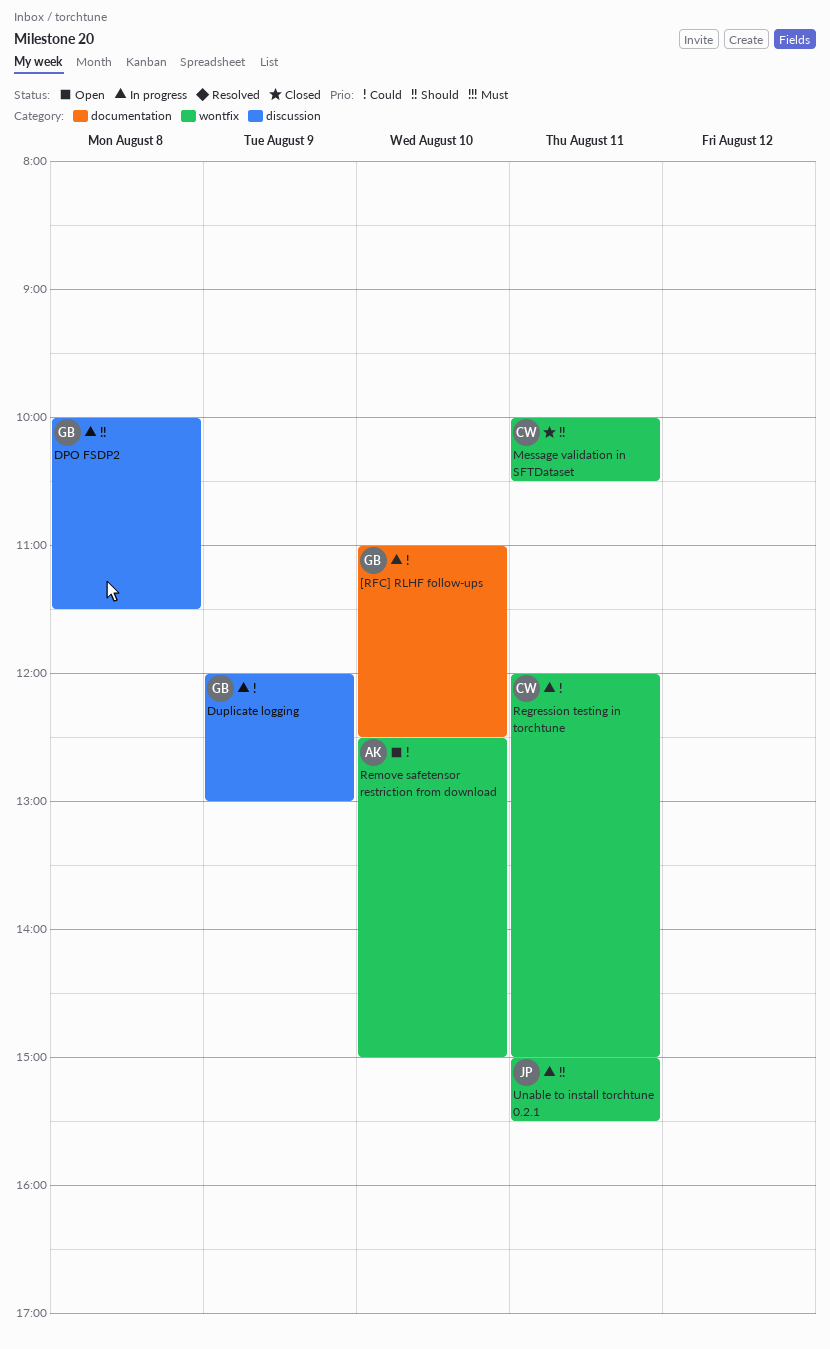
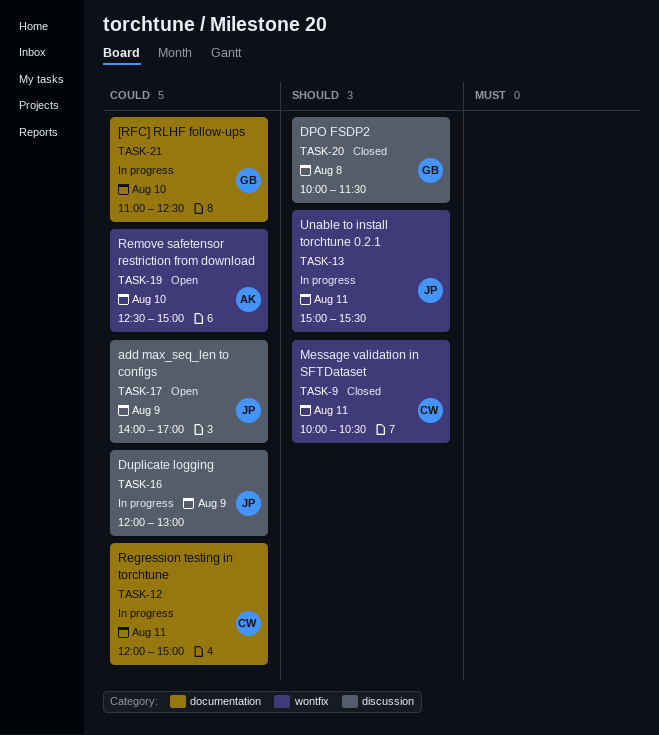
add max_seq_len to configs: none -> present
DPO FSDP2, status: In progress -> Closed
Duplicate logging, owner: GB -> JP
Regression testing in torchtune, label: wontfix -> documentation

